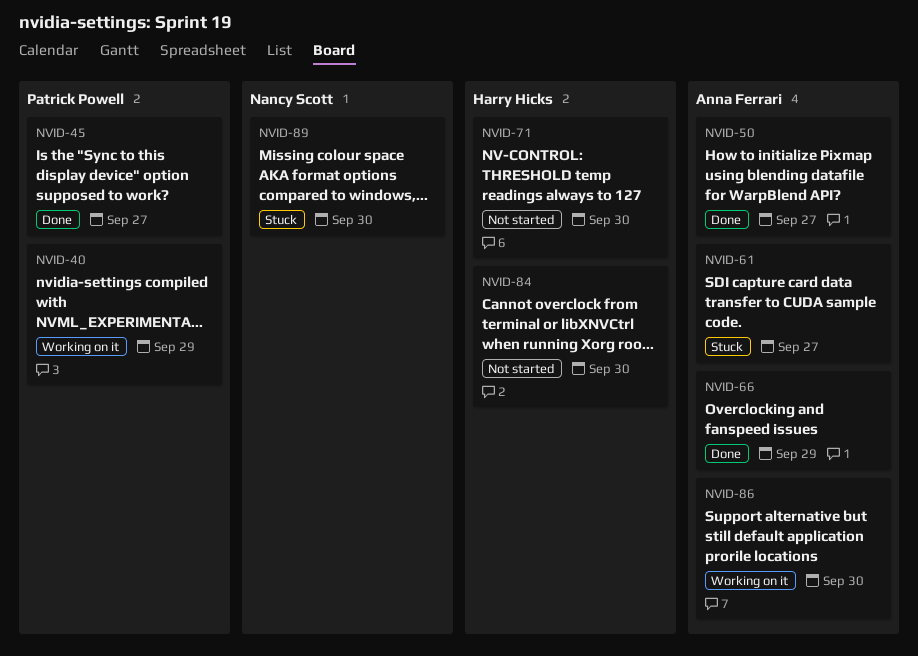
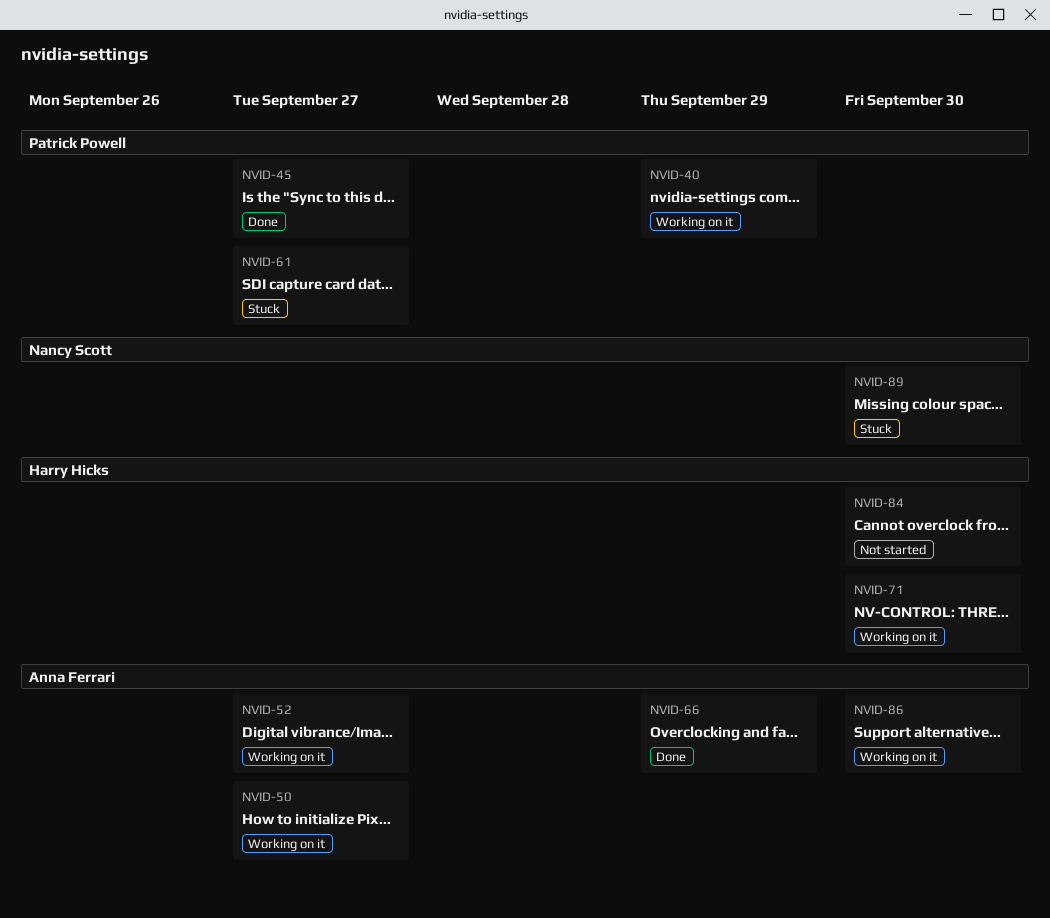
NVID-50, status: Done -> Working on it
NVID-52: none -> present
NVID-61, owner: Anna Ferrari -> Patrick Powell
NVID-71, status: Not started -> Working on it

